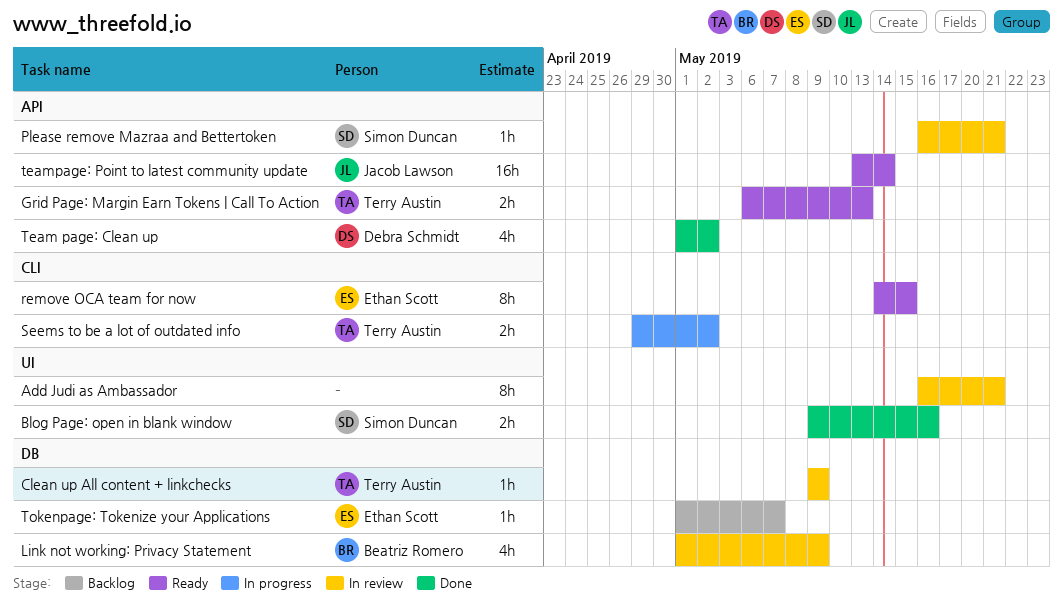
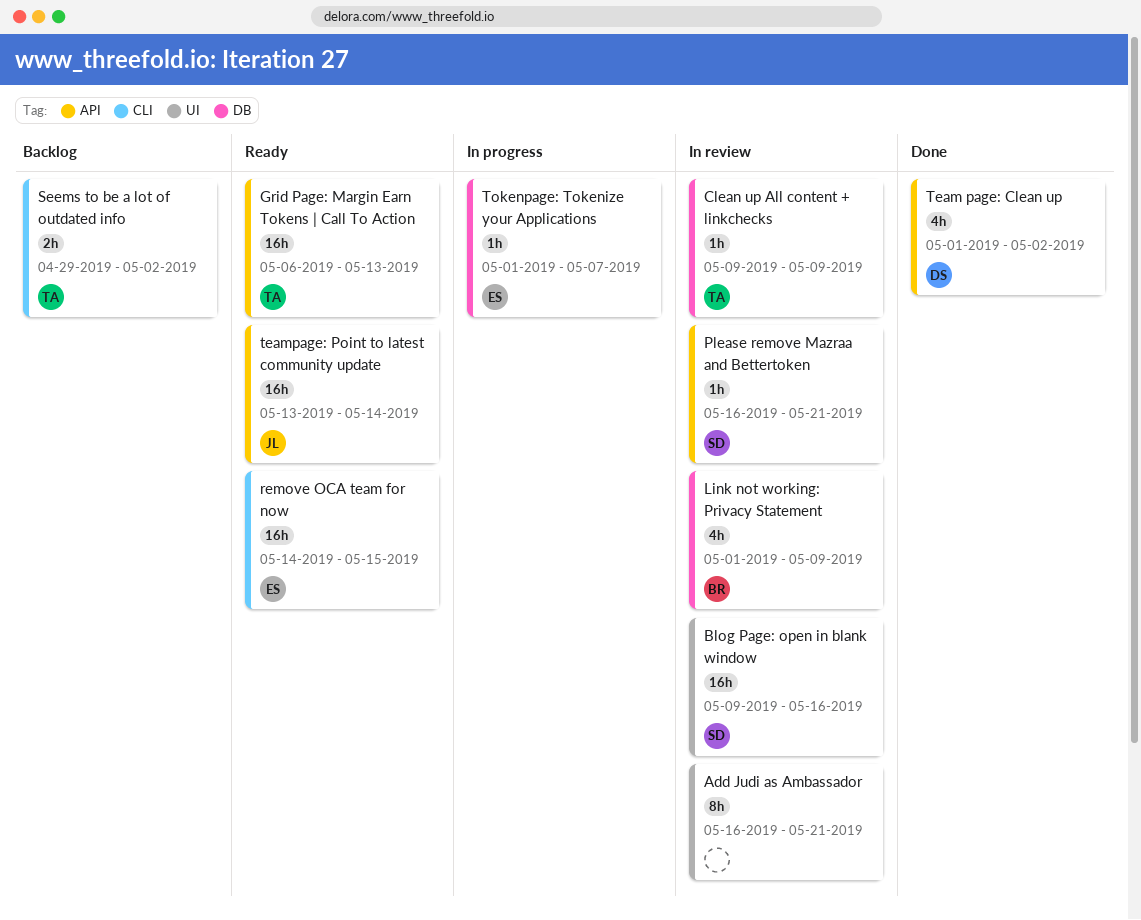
Blog Page: open in blank window, status: Done -> In review
Blog Page: open in blank window, estimate: 2h -> 16h
Grid Page: Margin Earn Tokens | Call To Action, estimate: 2h -> 16h
remove OCA team for now, estimate: 8h -> 16h
Seems to be a lot of outdated info, status: In progress -> Backlog
Tokenpage: Tokenize your Applications, status: Backlog -> In progress

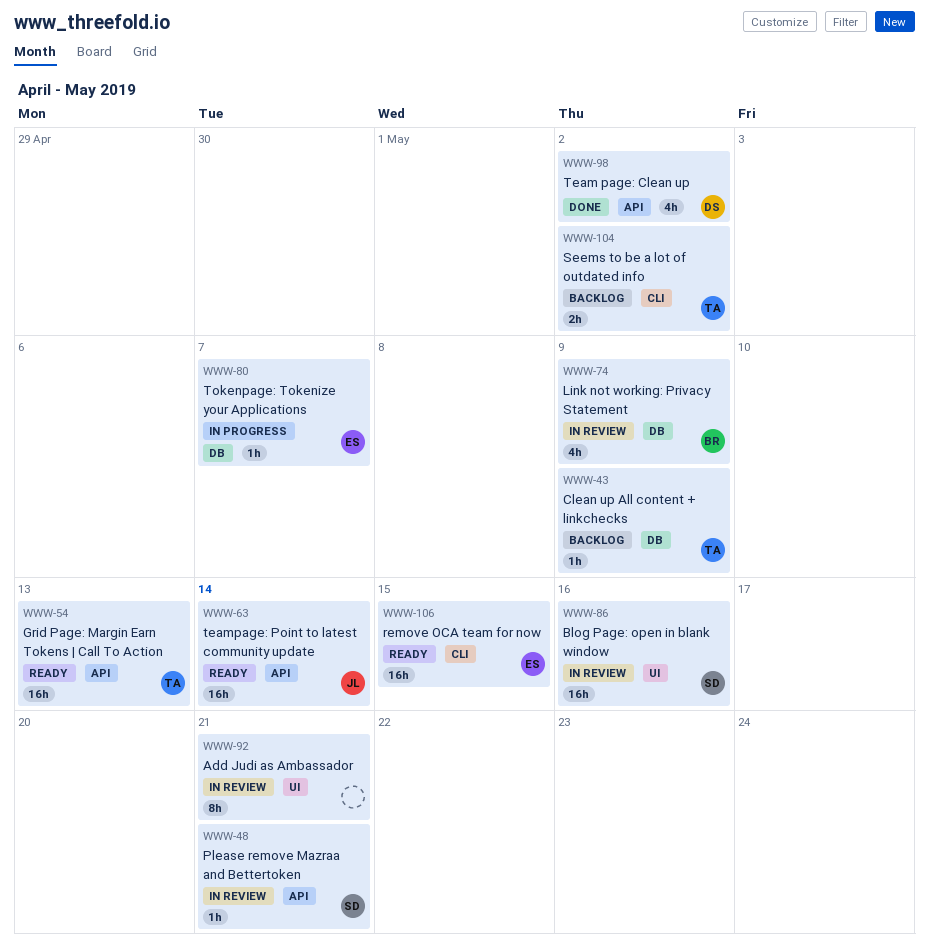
Clean up All content + linkchecks, status: In review -> Backlog

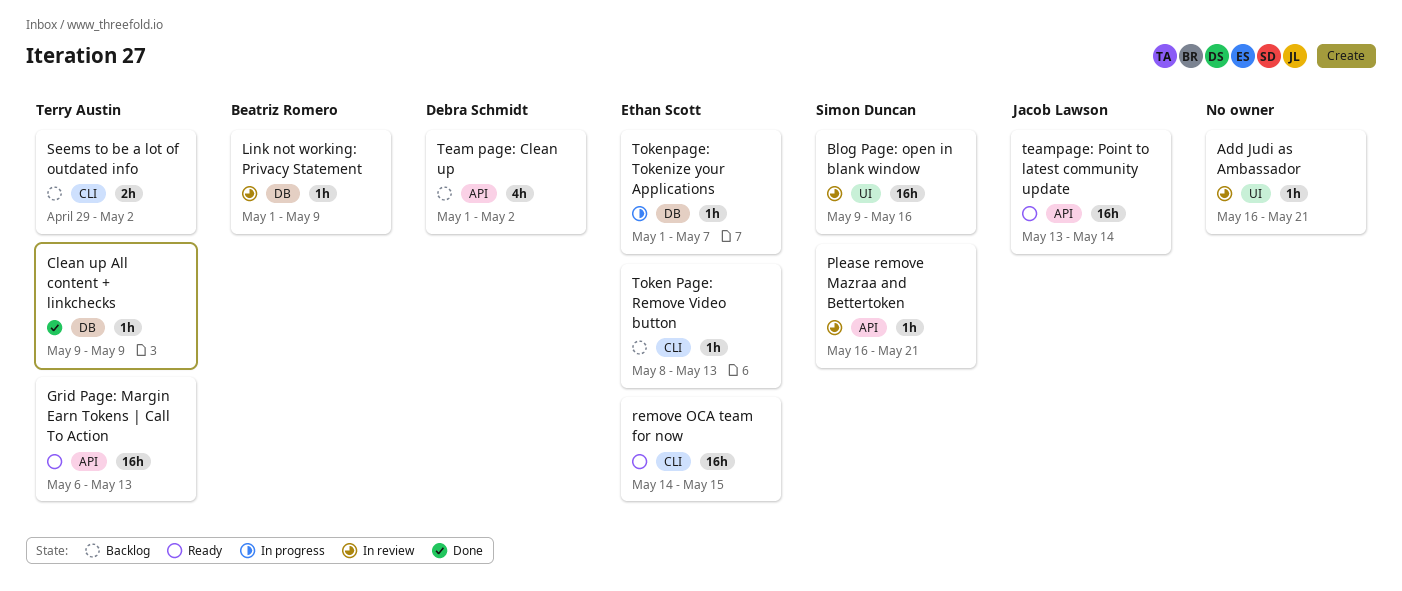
Add Judi as Ambassador, estimate: 8h -> 1h
Clean up All content + linkchecks, status: Backlog -> Done
Link not working: Privacy Statement, estimate: 4h -> 1h
Team page: Clean up, status: Done -> Backlog
Token Page: Remove Video button: none -> present

